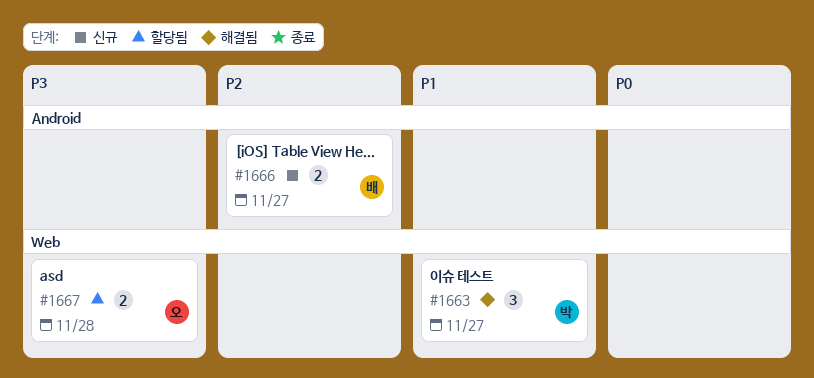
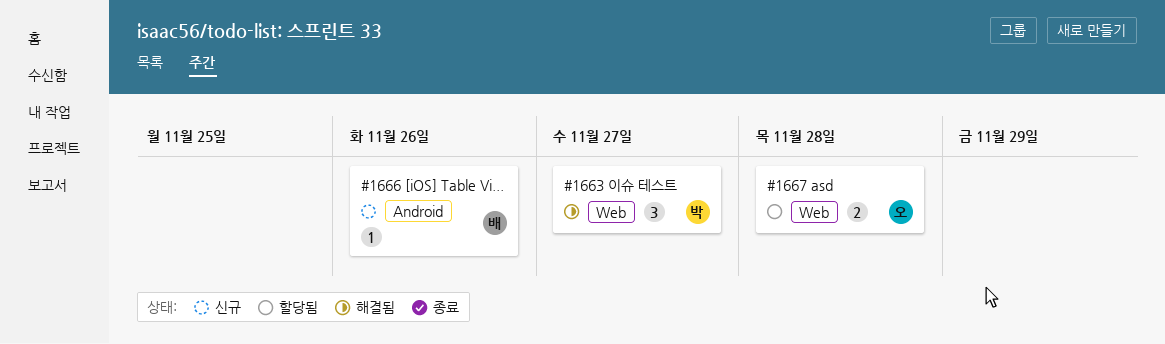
#1666, estimate: 2 -> 1
#1666, due: Nov 27 -> Nov 26

